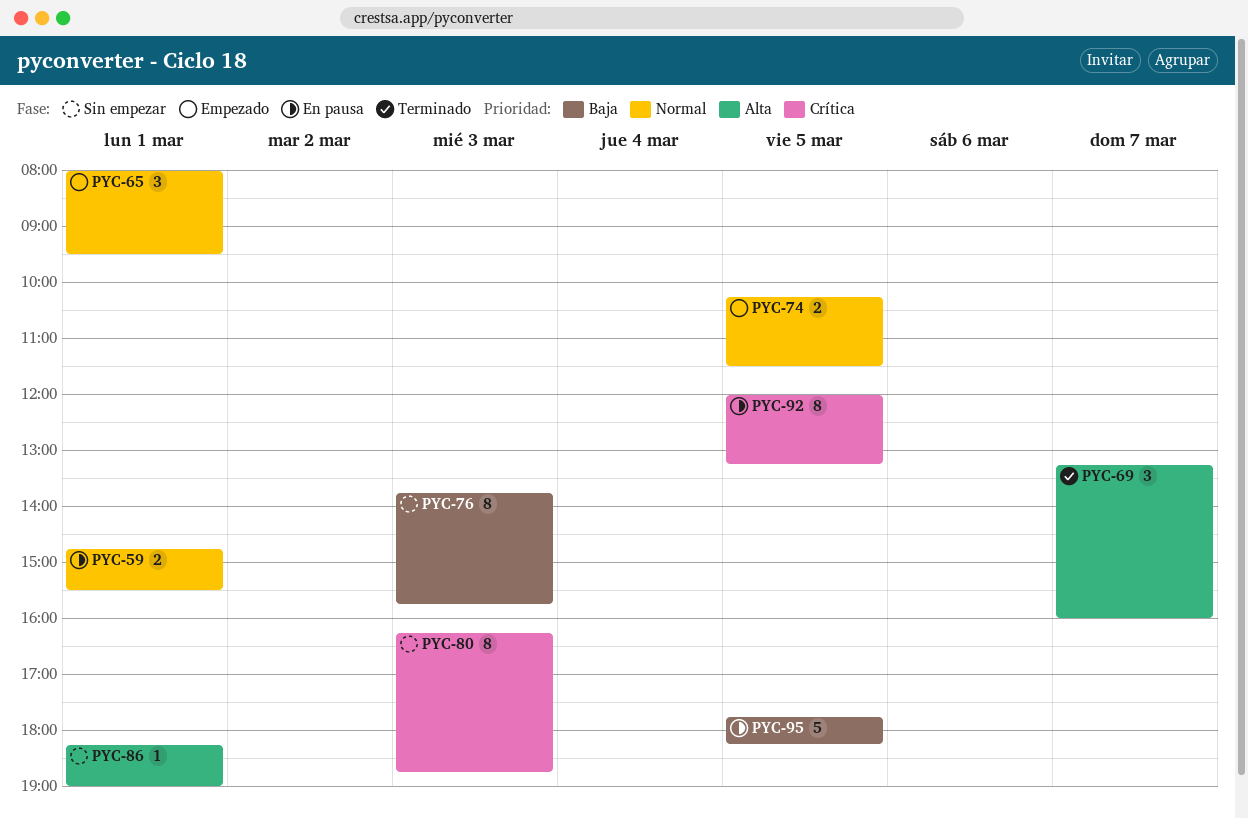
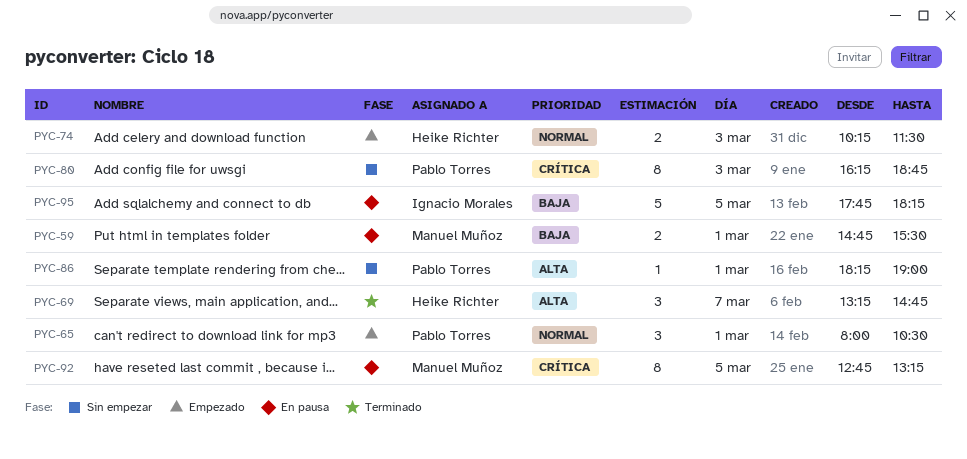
PYC-59, priority: Normal -> Baja
PYC-65, ends: 09:30 -> 10:30
PYC-69, ends: 16:00 -> 14:45
PYC-74, day: Mar 5 -> Mar 3
PYC-76: present -> none
PYC-92, begins: 12:00 -> 12:45

